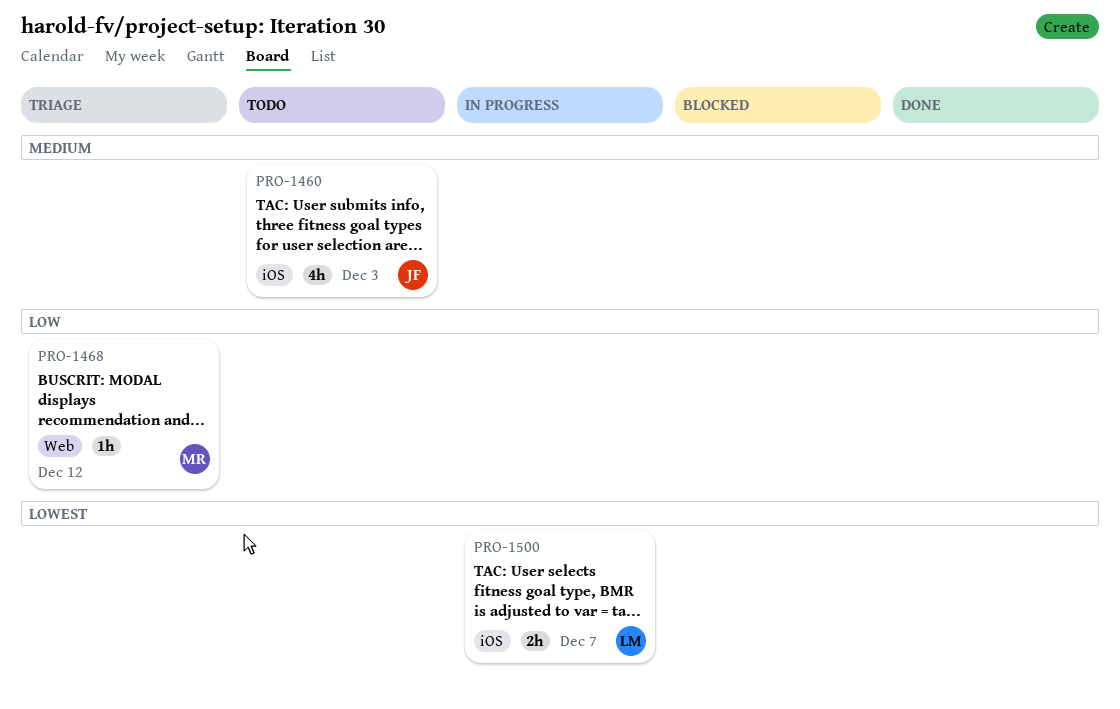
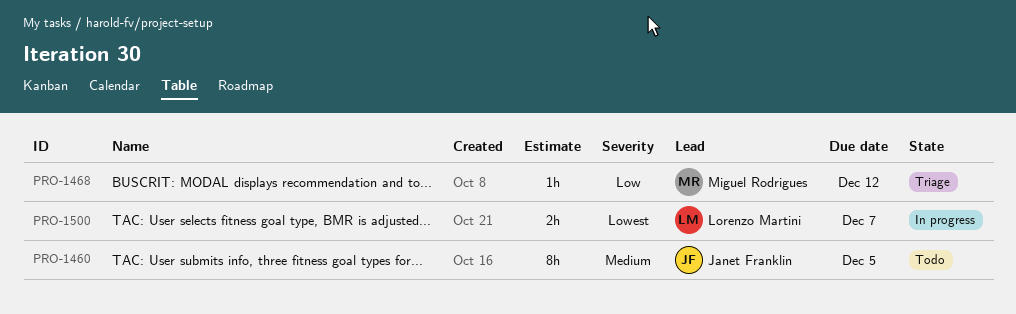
PRO-1460, estimate: 4h -> 8h
PRO-1460, due: Dec 3 -> Dec 5

